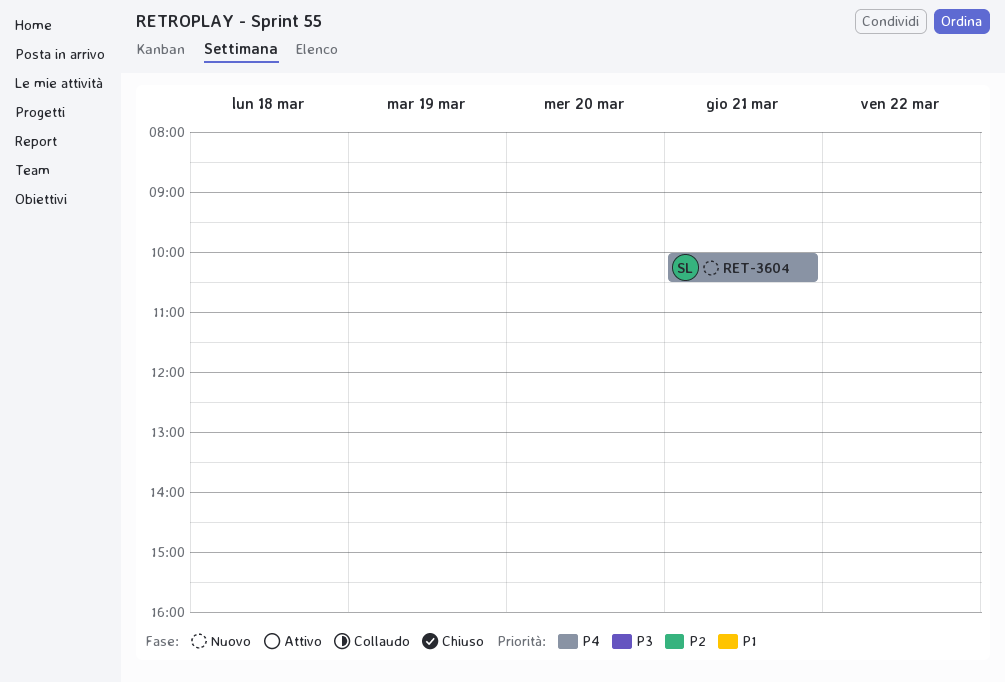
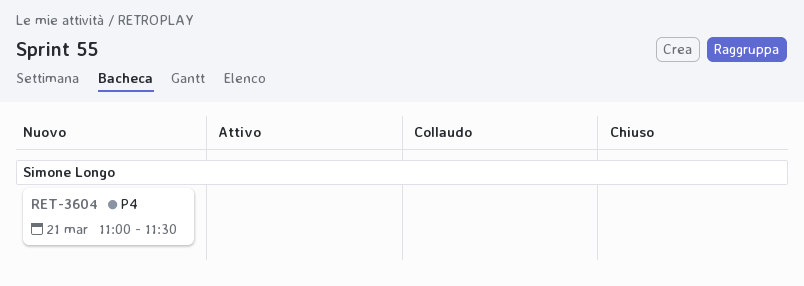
RET-3604, begins: 10:00 -> 11:00
RET-3604, ends: 10:30 -> 11:30

